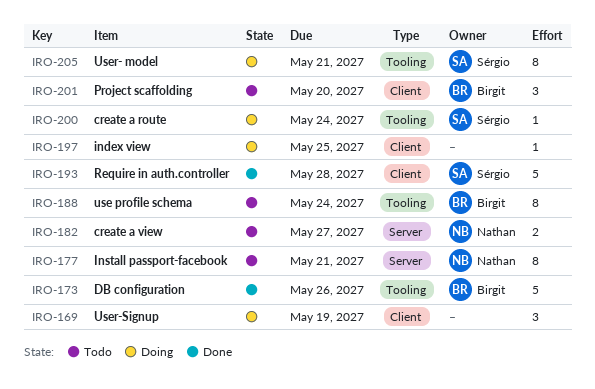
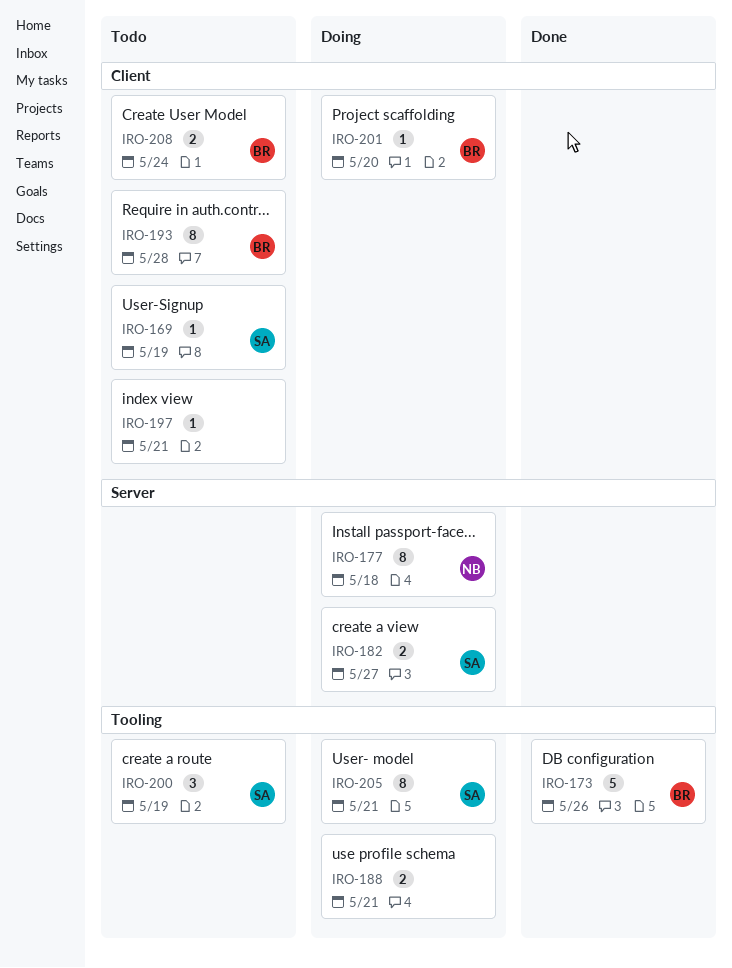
IRO-169, status: Doing -> Todo
IRO-169, owner: none -> Sérgio
IRO-169, estimate: 3 -> 1
IRO-177, status: Todo -> Doing
IRO-177, due: May 21 -> May 18
IRO-182, status: Todo -> Doing
IRO-182, owner: Nathan -> Sérgio
IRO-188, status: Todo -> Doing
IRO-188, owner: Birgit -> none
IRO-188, estimate: 8 -> 2
IRO-188, due: May 24 -> May 21
IRO-193, status: Done -> Todo
IRO-193, owner: Sérgio -> Birgit
IRO-193, estimate: 5 -> 8
IRO-197, status: Doing -> Todo
IRO-197, due: May 25 -> May 21
IRO-200, status: Doing -> Todo
IRO-200, estimate: 1 -> 3
IRO-200, due: May 24 -> May 19
IRO-201, status: Todo -> Doing
IRO-201, estimate: 3 -> 1
IRO-208: none -> present

